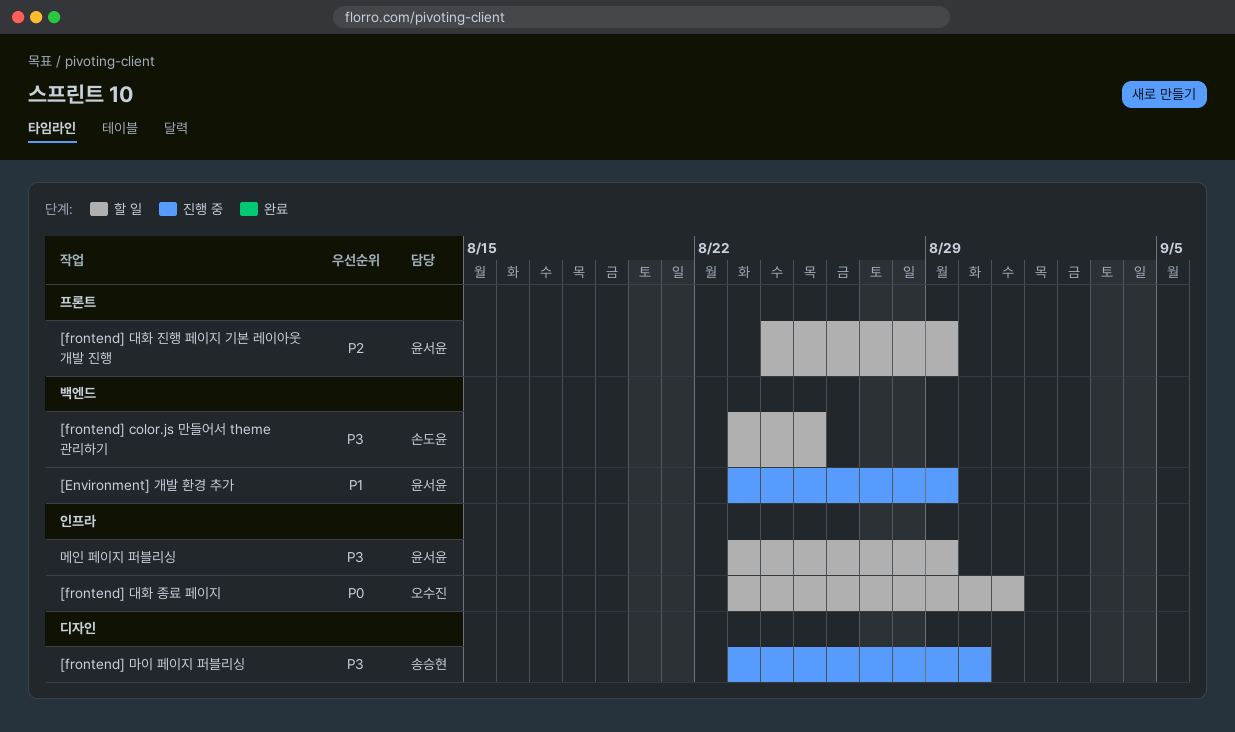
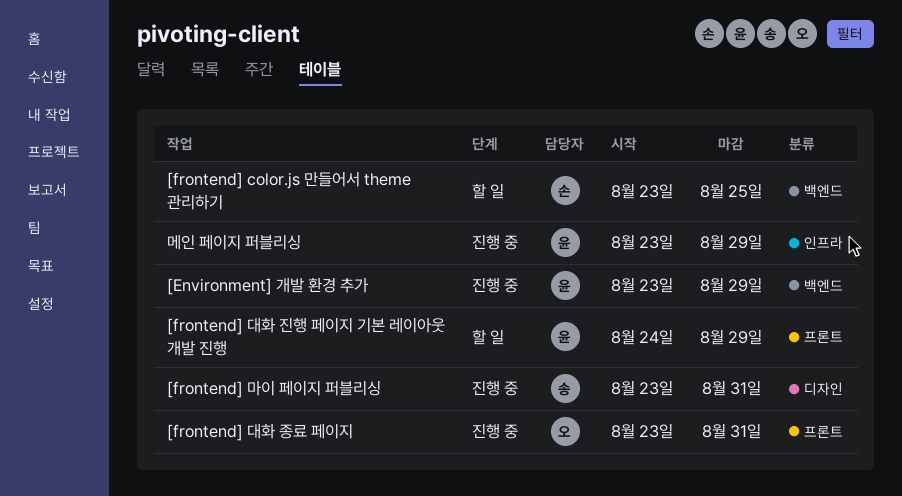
[frontend] 대화 종료 페이지, status: 할 일 -> 진행 중
[frontend] 대화 종료 페이지, label: 인프라 -> 프론트
[frontend] 마이 페이지 퍼블리싱, due: Aug 30 -> Aug 31
메인 페이지 퍼블리싱, status: 할 일 -> 진행 중

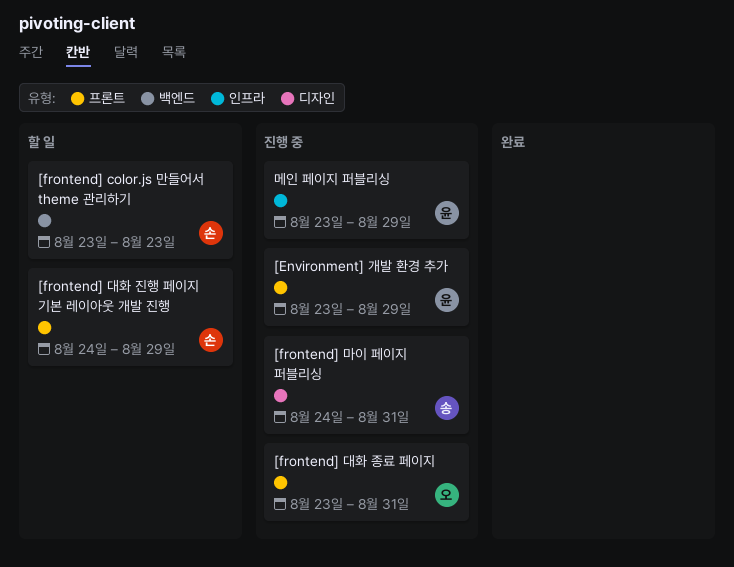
[Environment] 개발 환경 추가, label: 백엔드 -> 프론트
[frontend] color.js 만들어서 theme 관리하기, due: Aug 25 -> Aug 23
[frontend] 대화 진행 페이지 기본 레이아웃 개발 진행, owner: 윤 -> 손
[frontend] 마이 페이지 퍼블리싱, start: Aug 23 -> Aug 24

